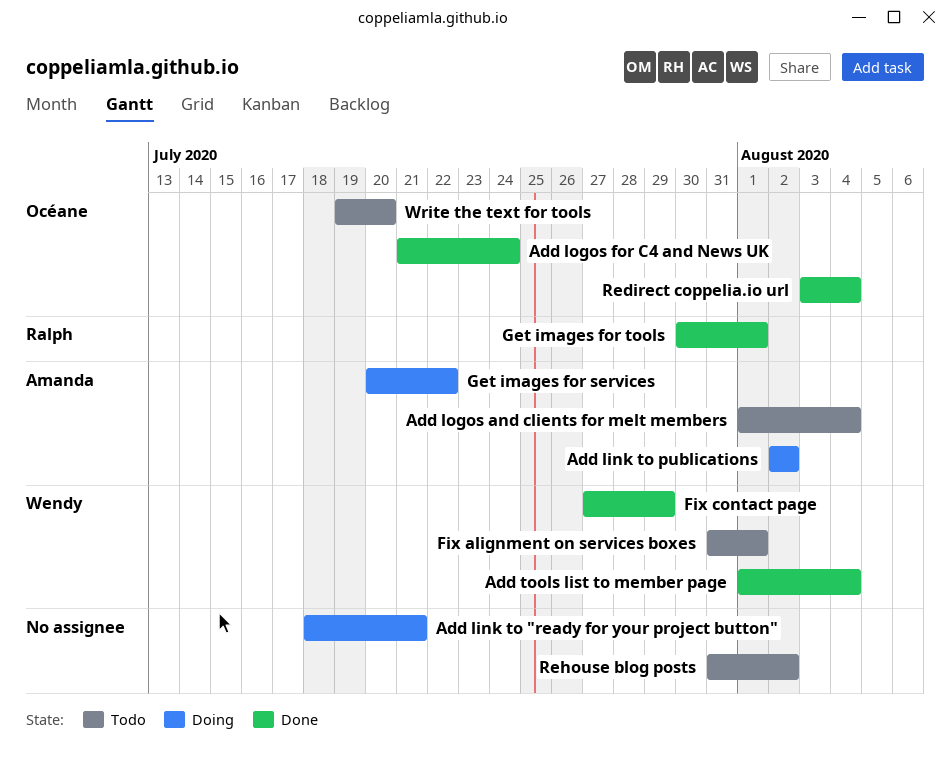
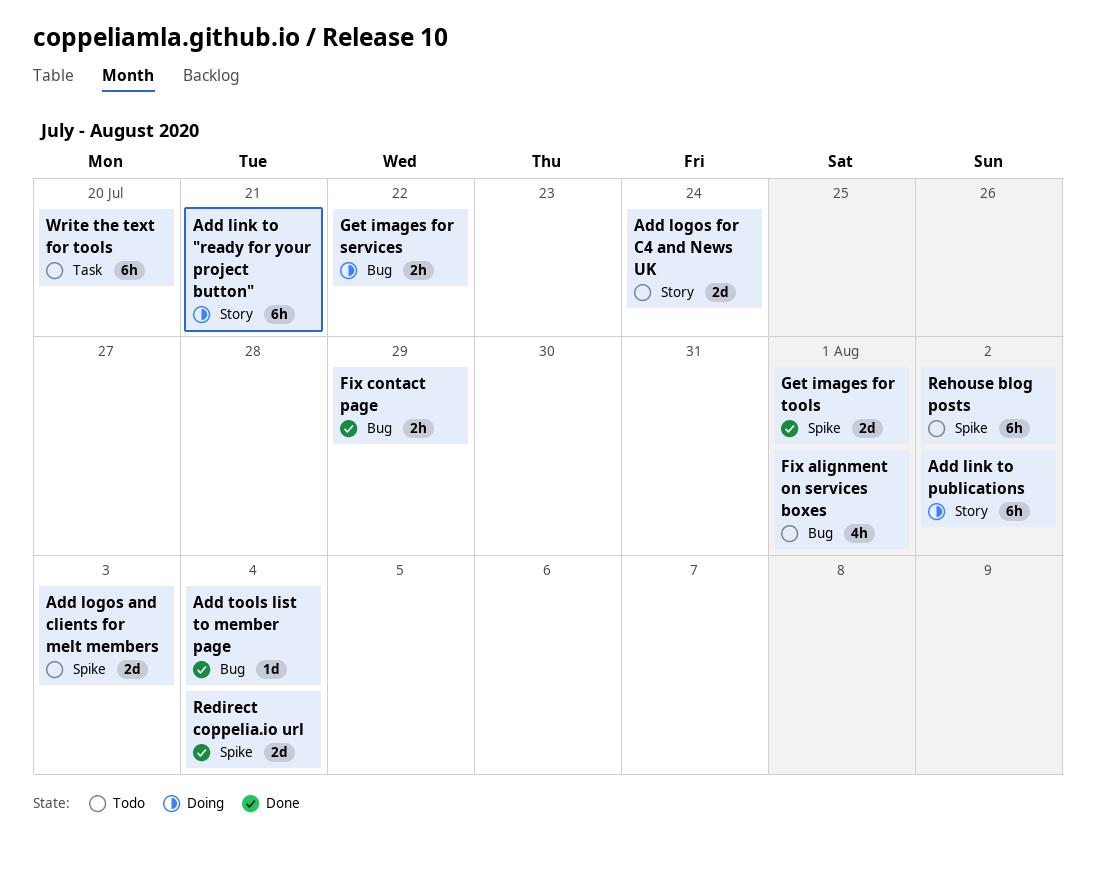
Add logos and clients for melt members, due: Aug 4 -> Aug 3
Add logos for C4 and News UK, status: Done -> Todo

